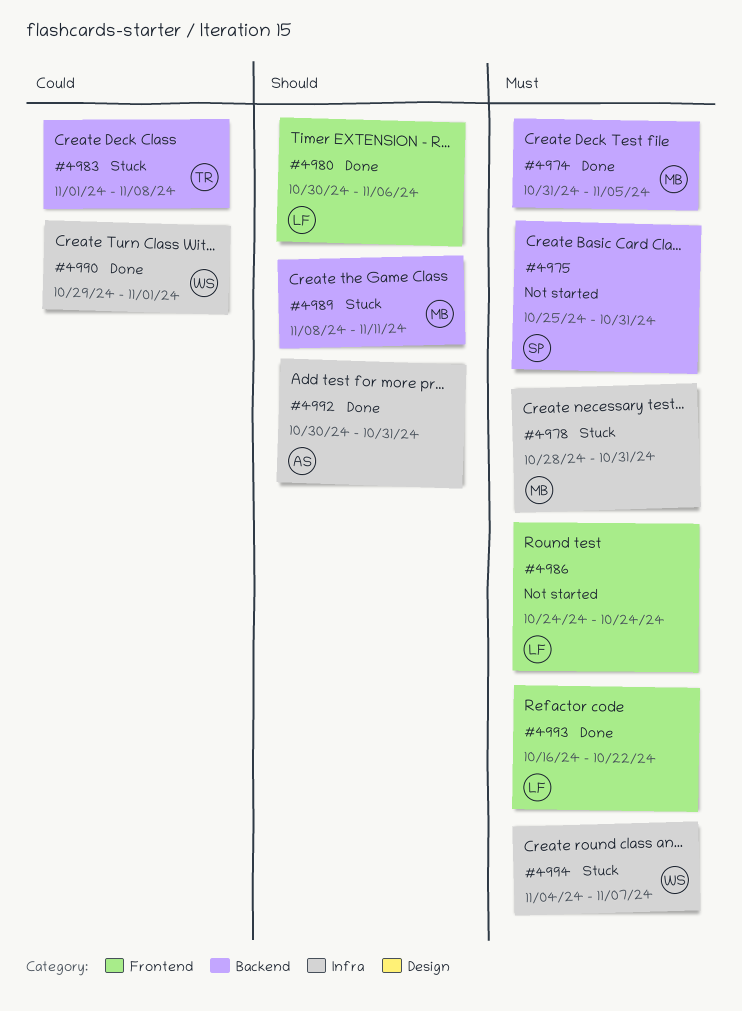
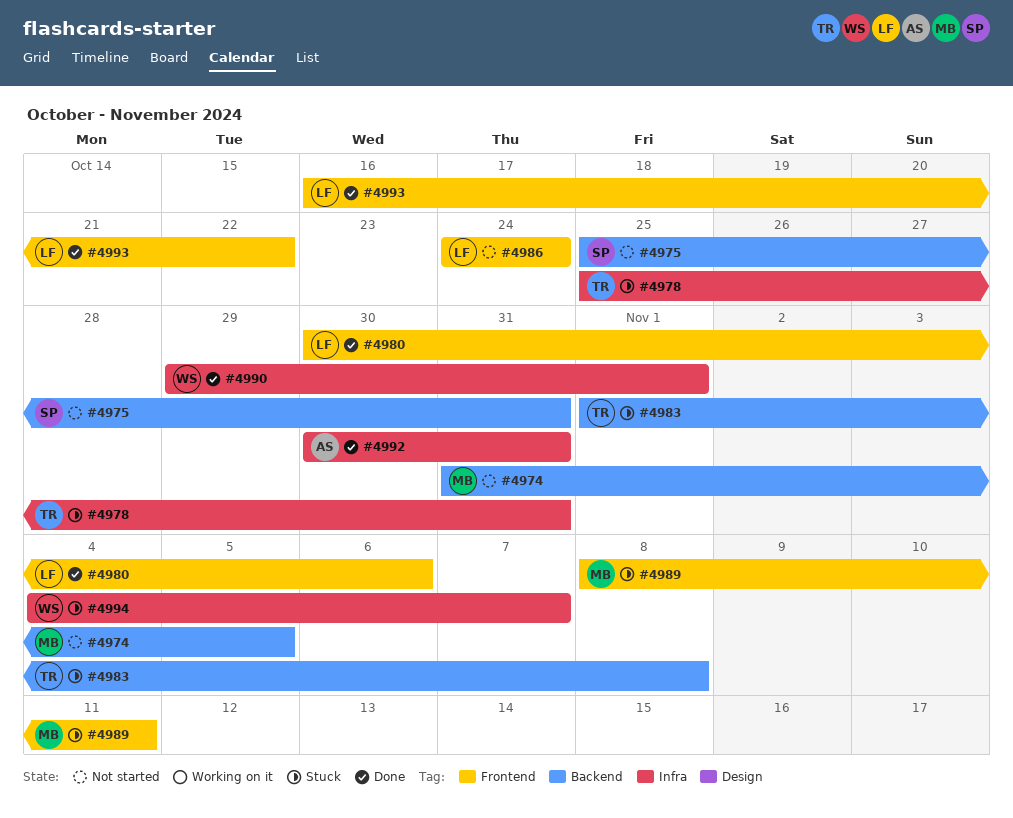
#4974, status: Done -> Not started
#4978, owner: MB -> TR
#4978, start: Oct 28 -> Oct 25
#4989, label: Backend -> Frontend

